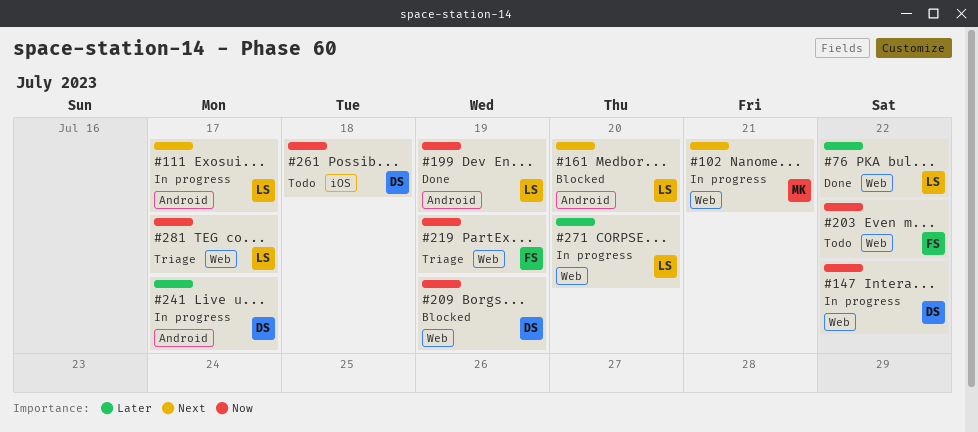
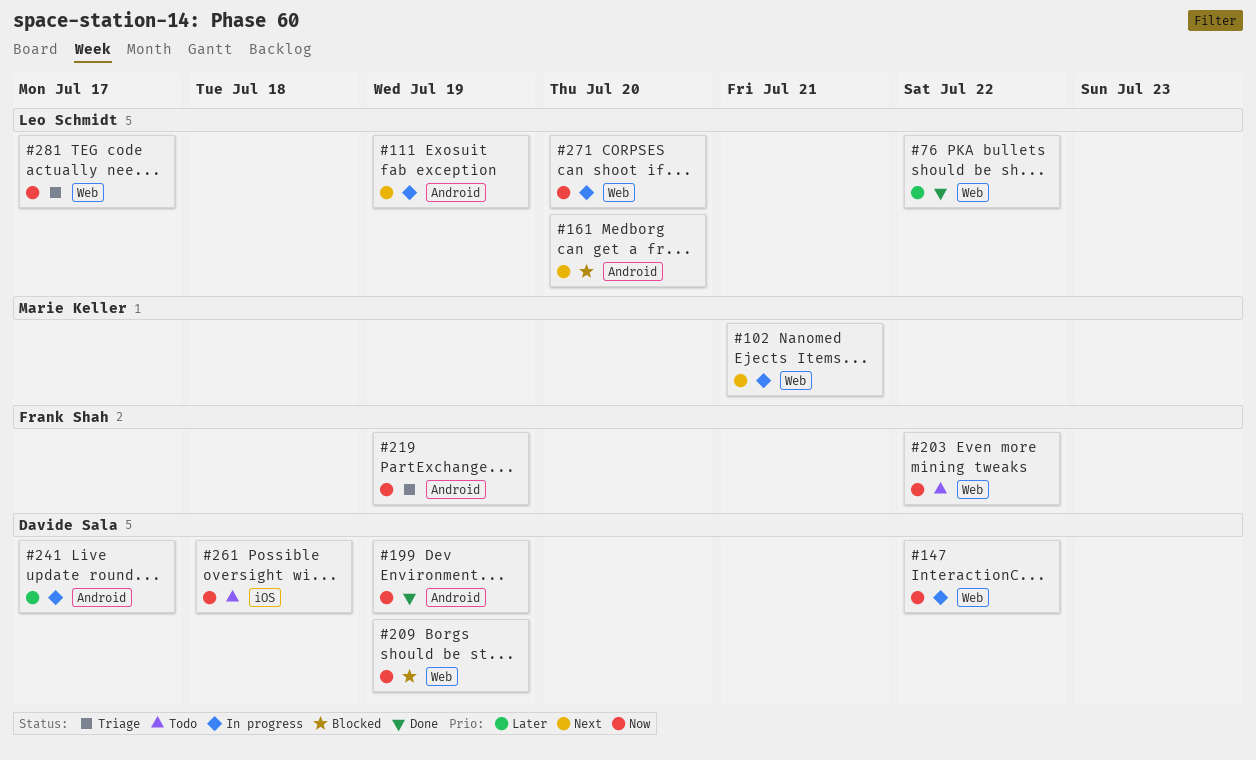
#111, due: Jul 17 -> Jul 19
#199, owner: Leo Schmidt -> Davide Sala
#219, label: Web -> Android
#271, priority: Later -> Now

